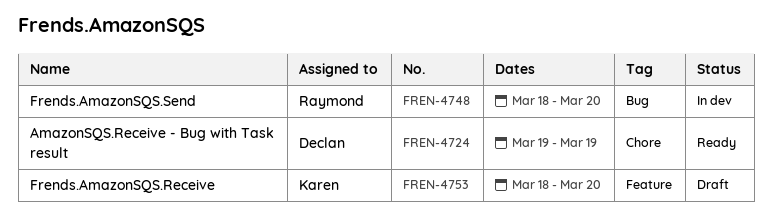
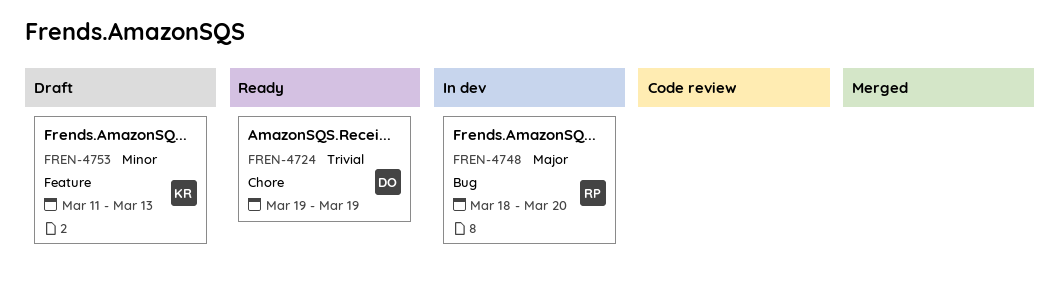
FREN-4753, start: Mar 18 -> Mar 11
FREN-4753, due: Mar 20 -> Mar 13

